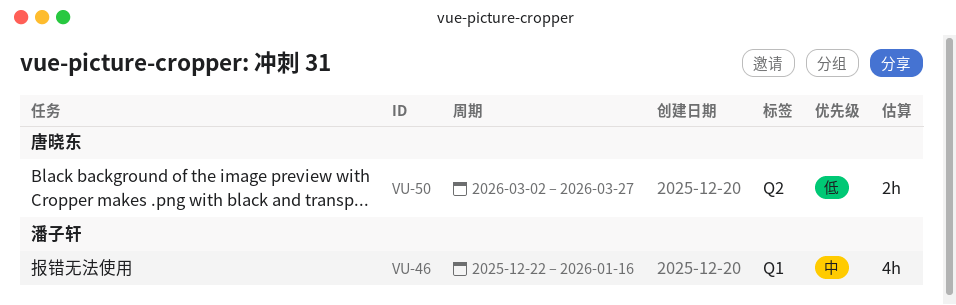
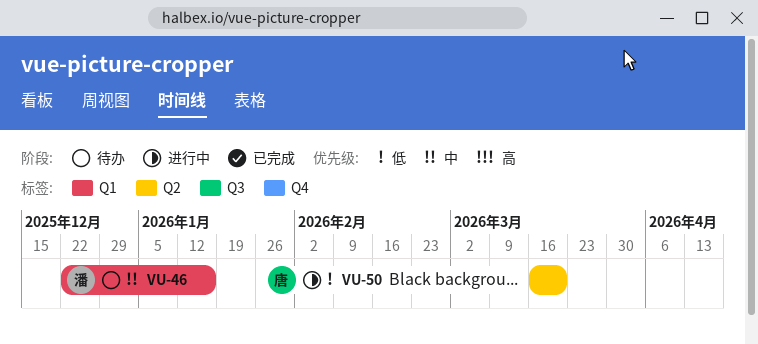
VU-50, start: Mar 2 -> Mar 16
VU-50, due: Mar 27 -> Mar 20

